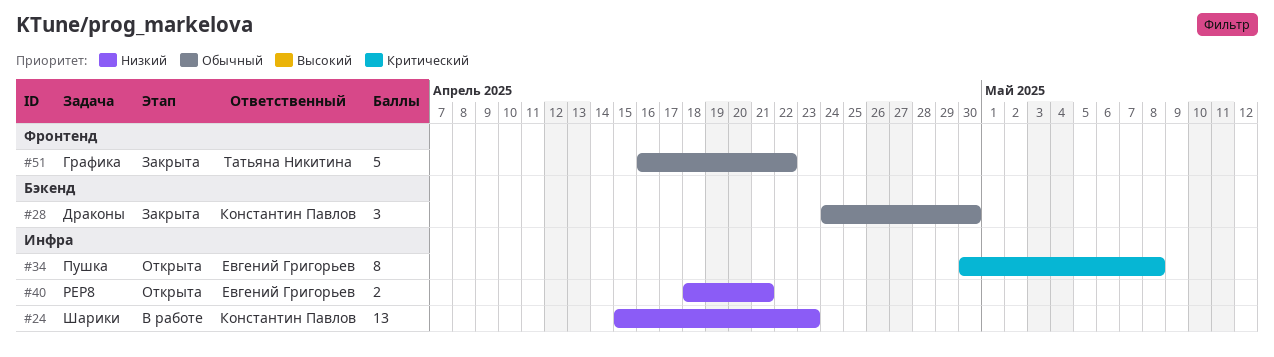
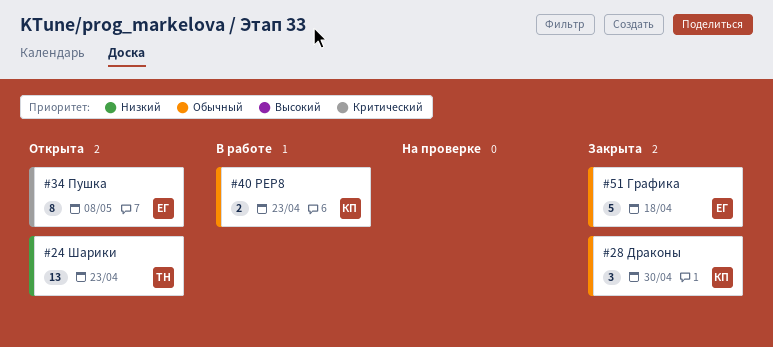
#24, status: В работе -> Открыта
#24, owner: Константин Павлов -> Татьяна Никитина
#40, status: Открыта -> В работе
#40, owner: Евгений Григорьев -> Константин Павлов
#40, priority: Низкий -> Обычный
#40, due: Apr 21 -> Apr 23
#51, owner: Татьяна Никитина -> Евгений Григорьев
#51, due: Apr 22 -> Apr 18

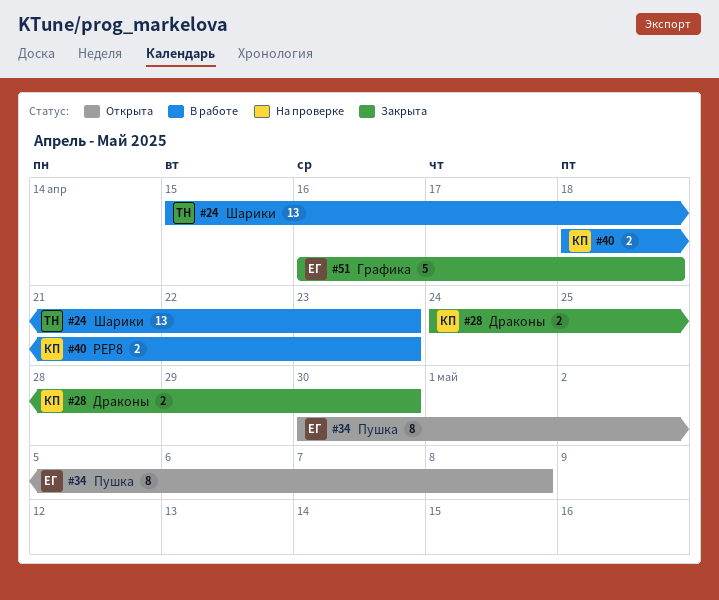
#24, status: Открыта -> В работе
#28, estimate: 3 -> 2

